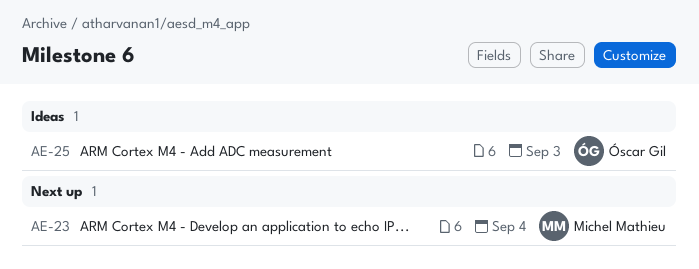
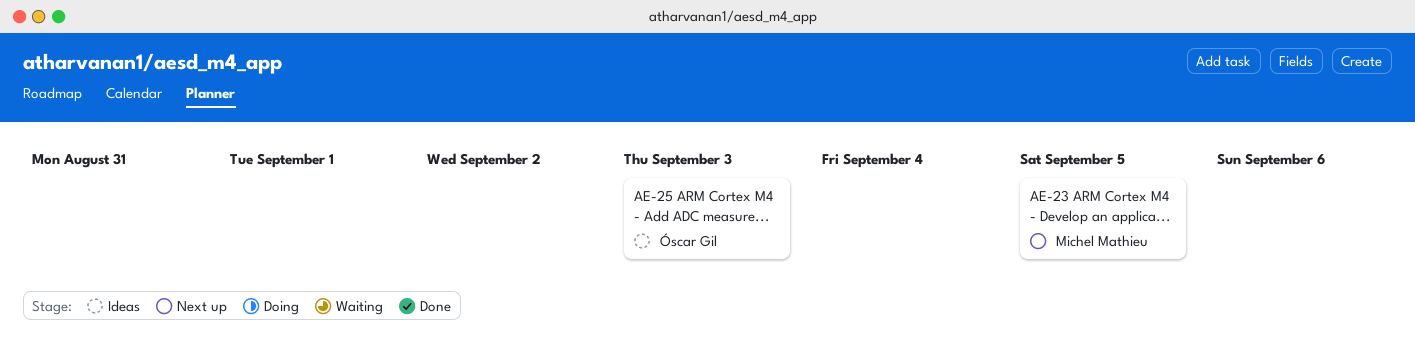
AE-23, due: Sep 4 -> Sep 5

